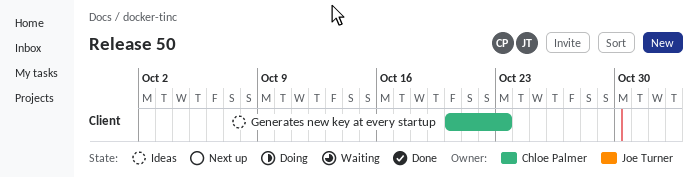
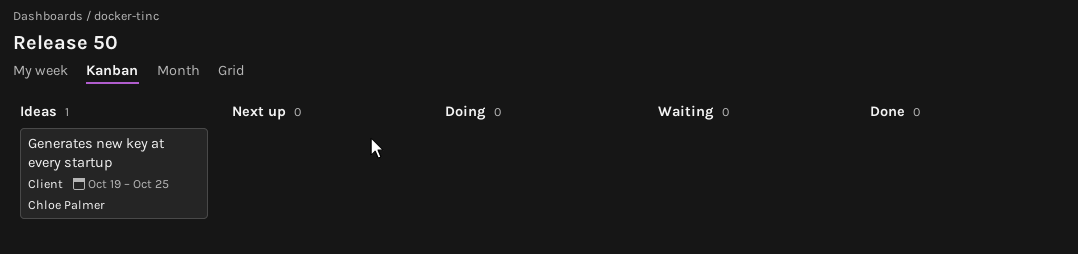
Generates new key at every startup, start: Oct 20 -> Oct 19
Generates new key at every startup, due: Oct 23 -> Oct 25

